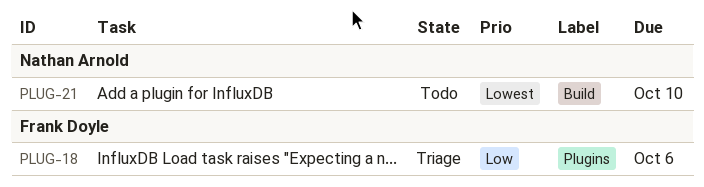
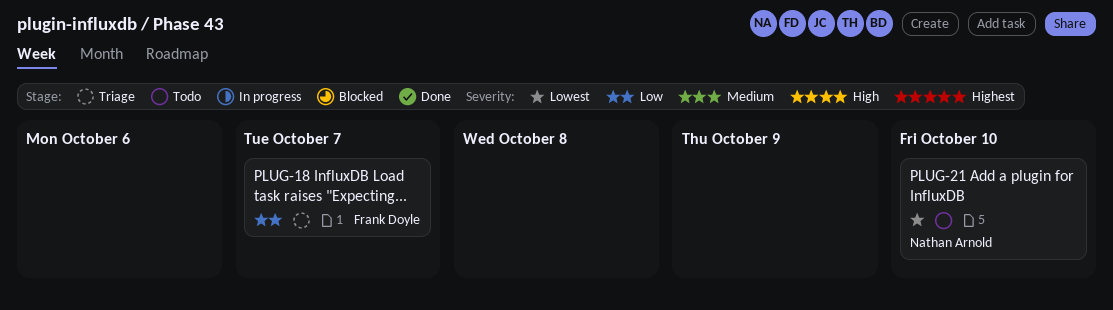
PLUG-18, due: Oct 6 -> Oct 7

